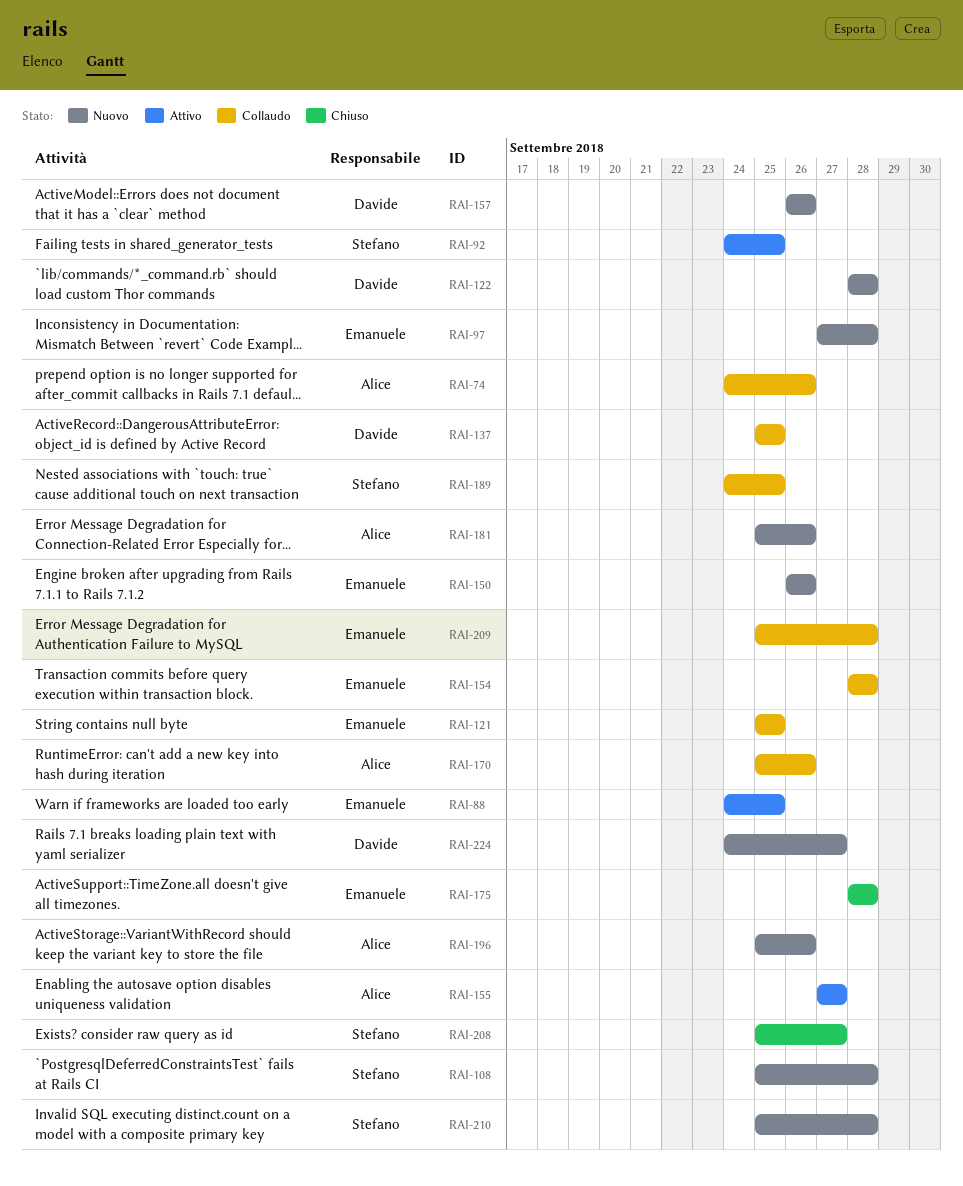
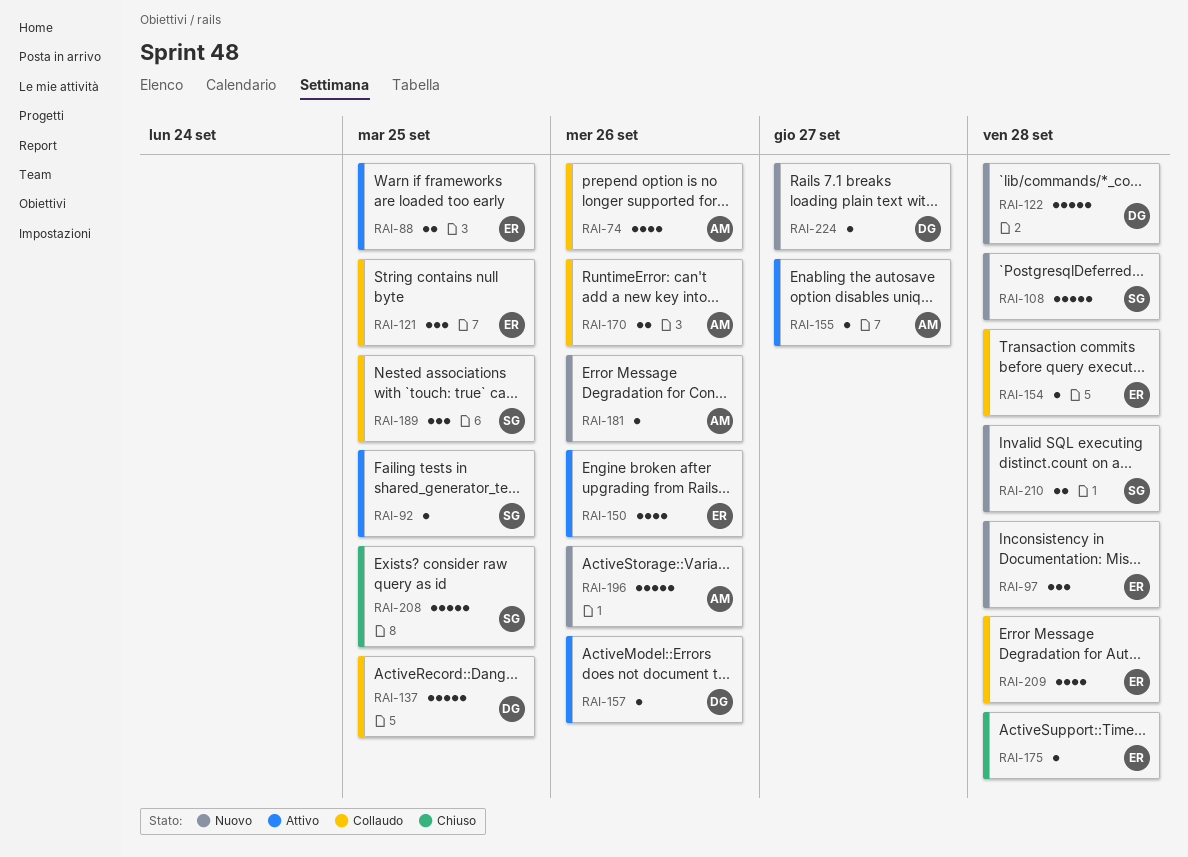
RAI-150, status: Nuovo -> Attivo
RAI-157, status: Nuovo -> Attivo
RAI-208, due: Sep 27 -> Sep 25

